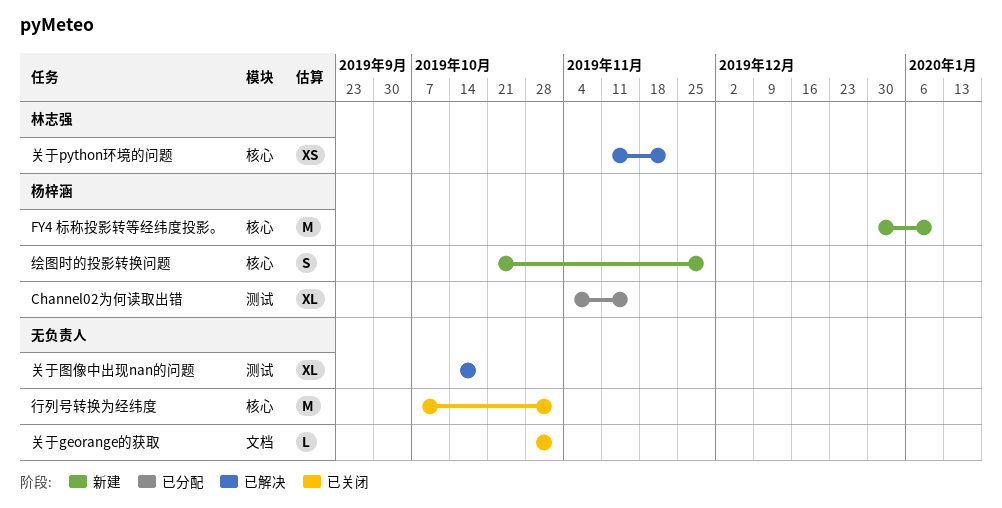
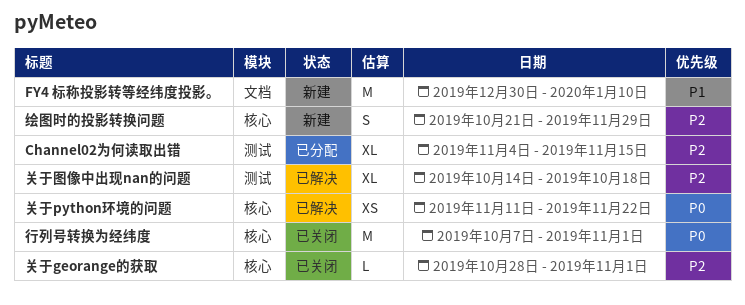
FY4 标称投影转等经纬度投影。, label: 核心 -> 文档
关于georange的获取, label: 文档 -> 核心

